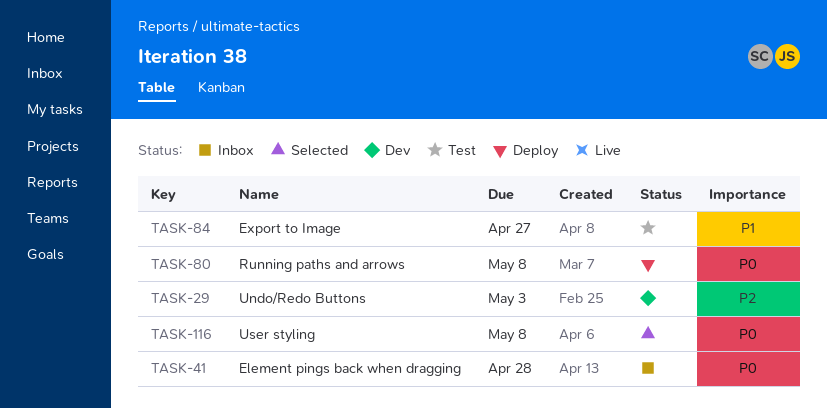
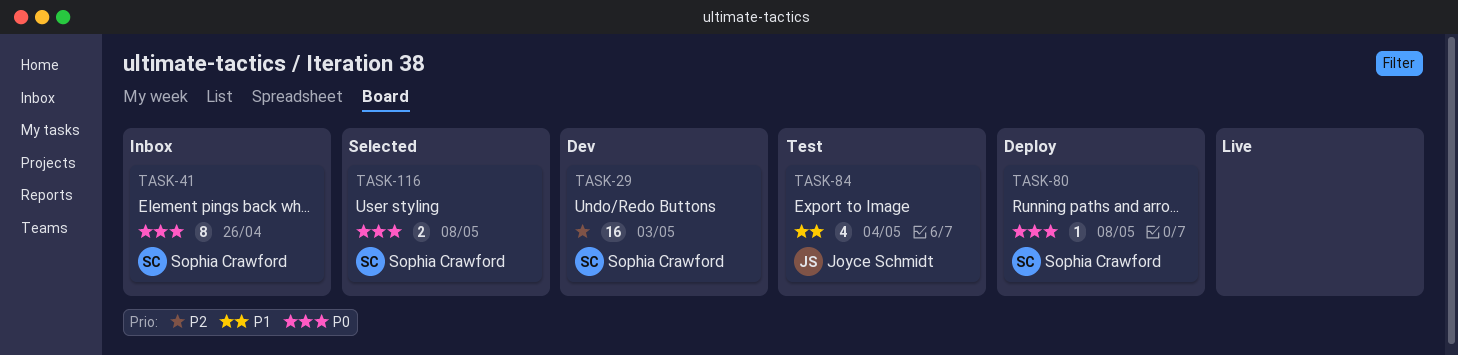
TASK-41, due: Apr 28 -> Apr 26
TASK-84, due: Apr 27 -> May 4

